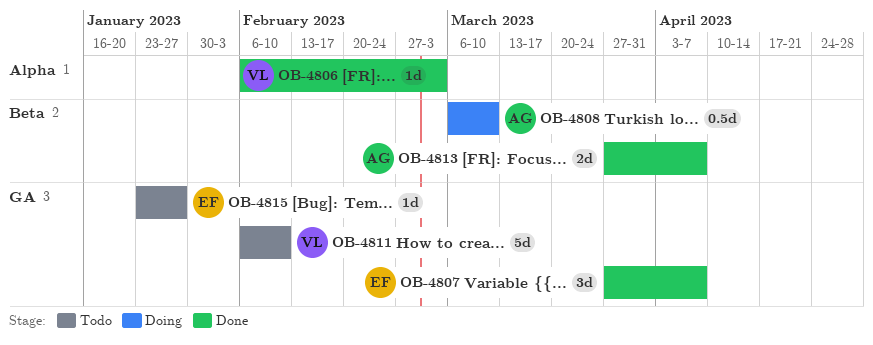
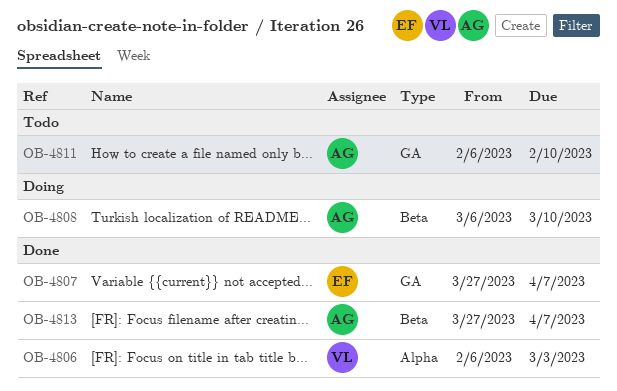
OB-4811, owner: VL -> AG
OB-4815: present -> none

